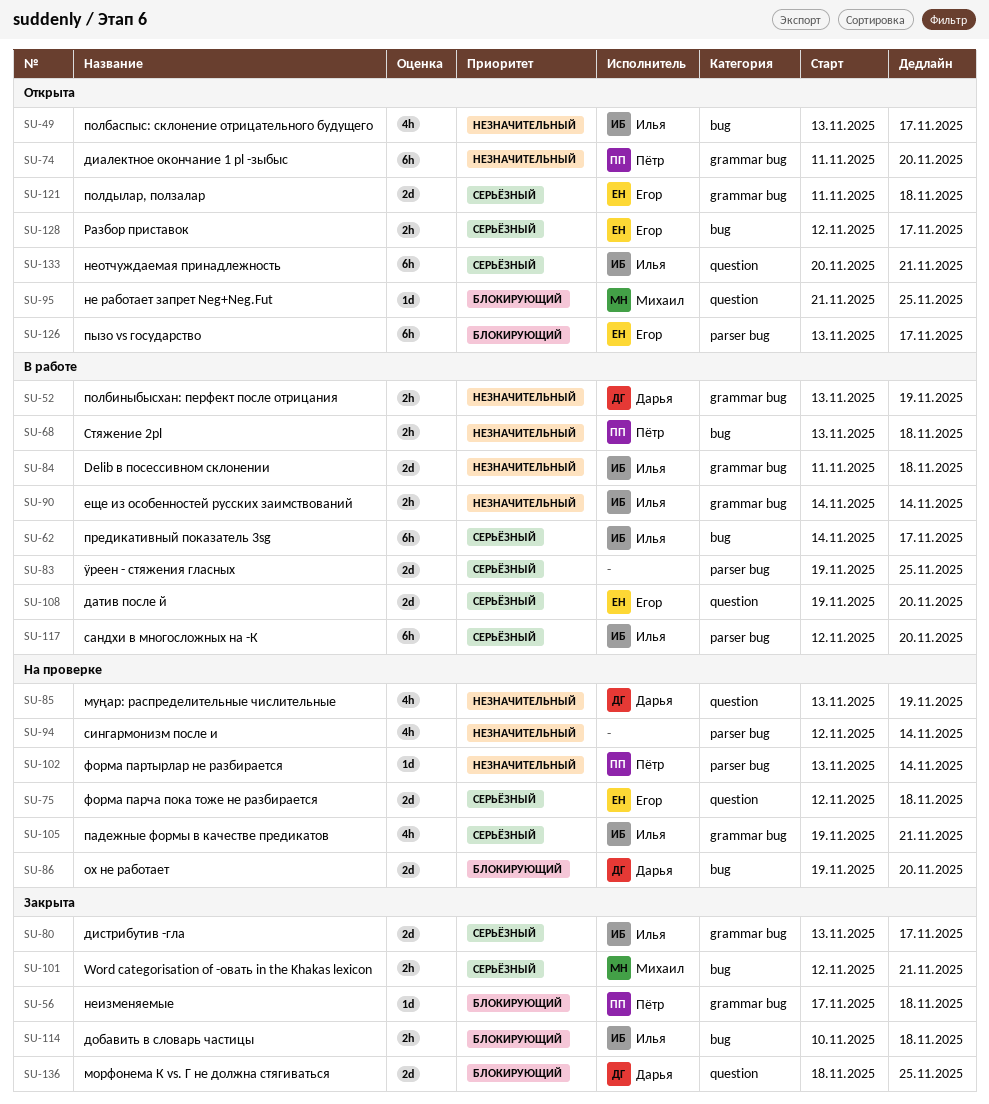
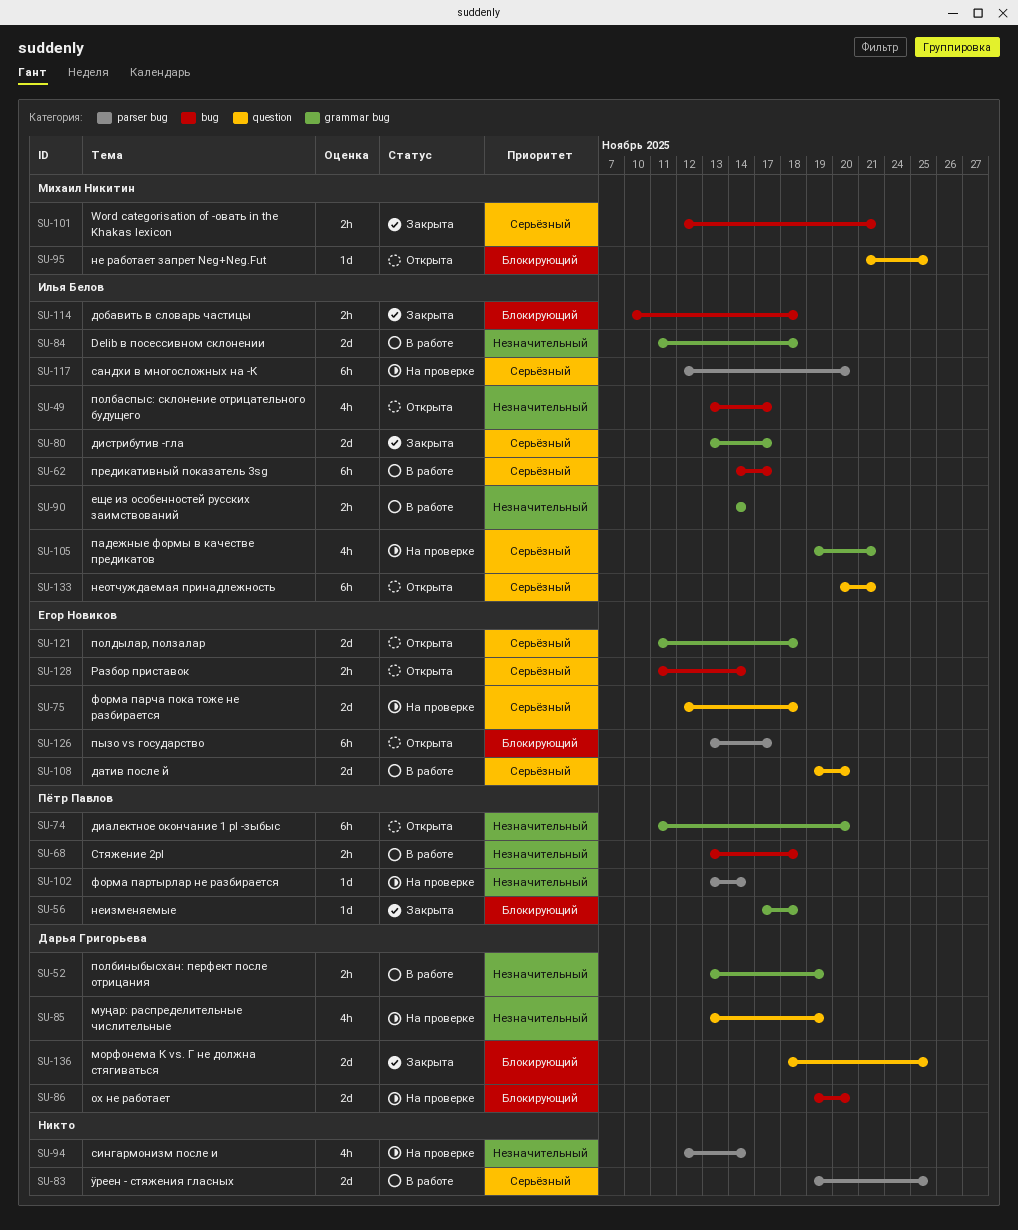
SU-117, status: В работе -> На проверке
SU-128, start: Nov 12 -> Nov 11
SU-128, due: Nov 17 -> Nov 14

